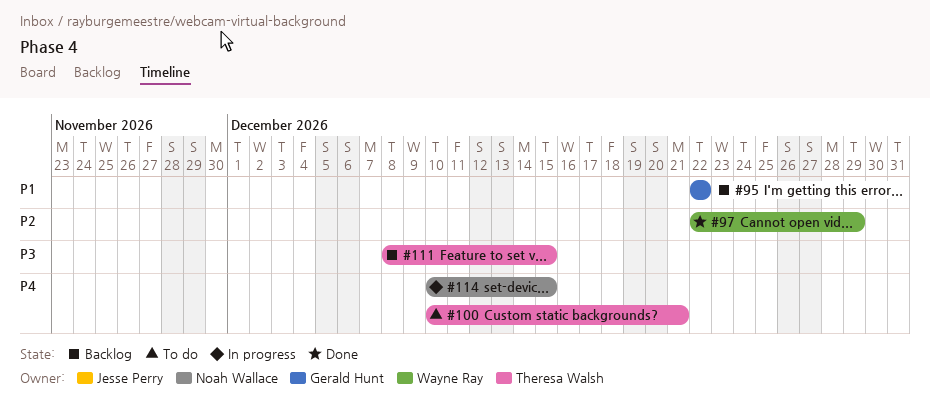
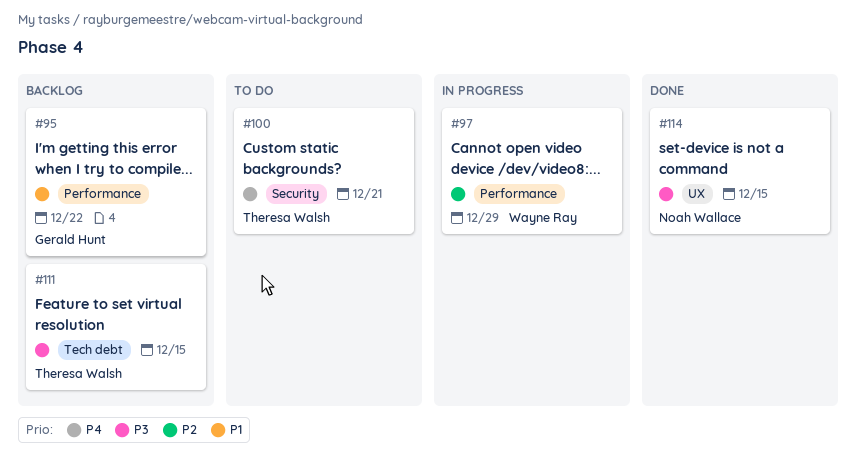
#97, status: Done -> In progress
#114, status: In progress -> Done
#114, priority: P4 -> P3

